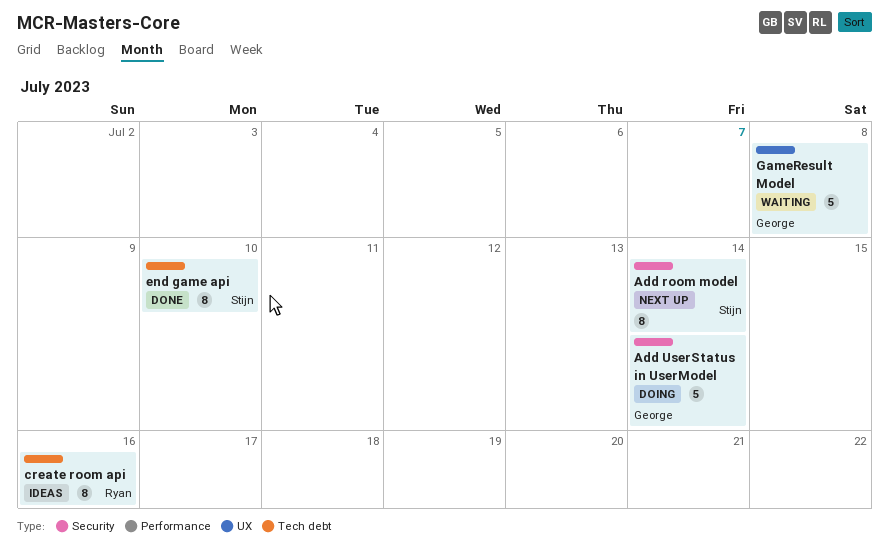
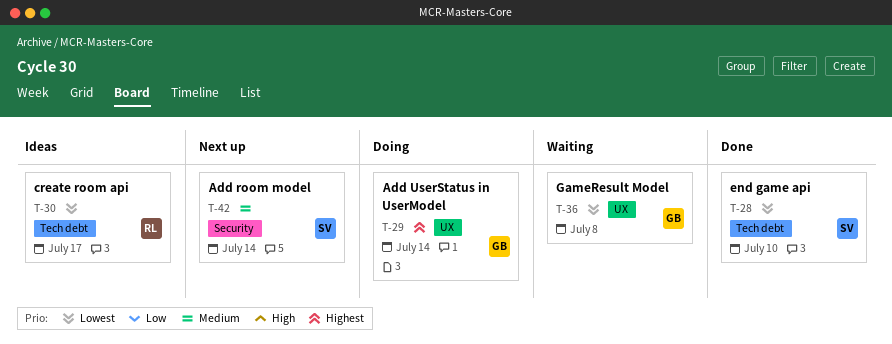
Add UserStatus in UserModel, label: Security -> UX
create room api, due: Jul 16 -> Jul 17

